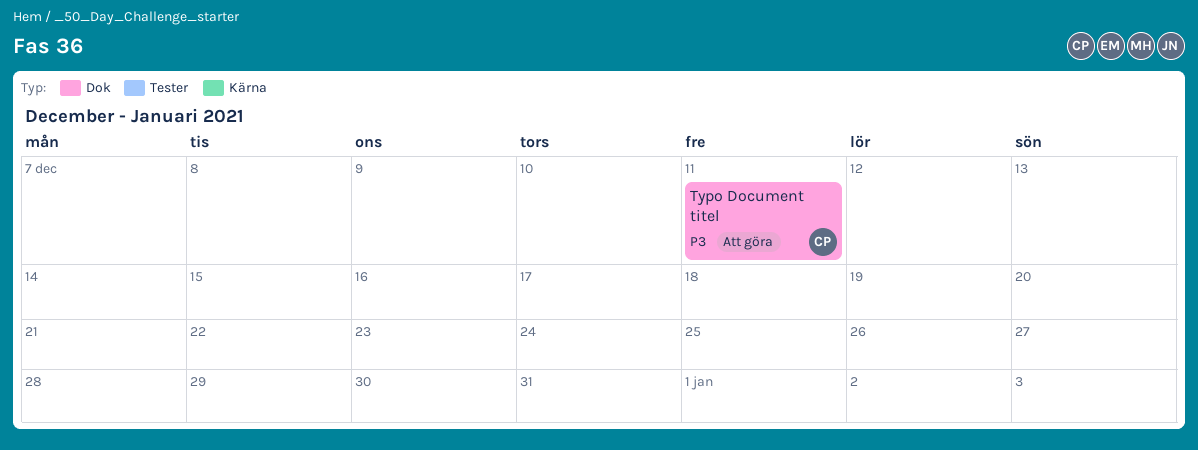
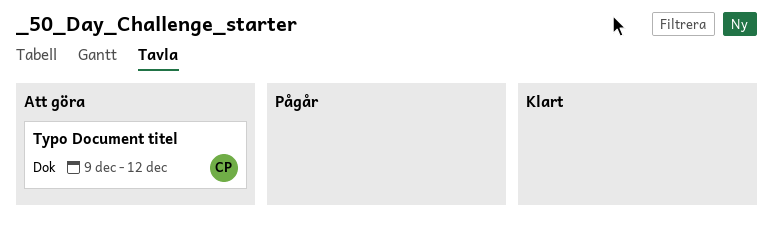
Typo Document titel, due: Dec 11 -> Dec 12

